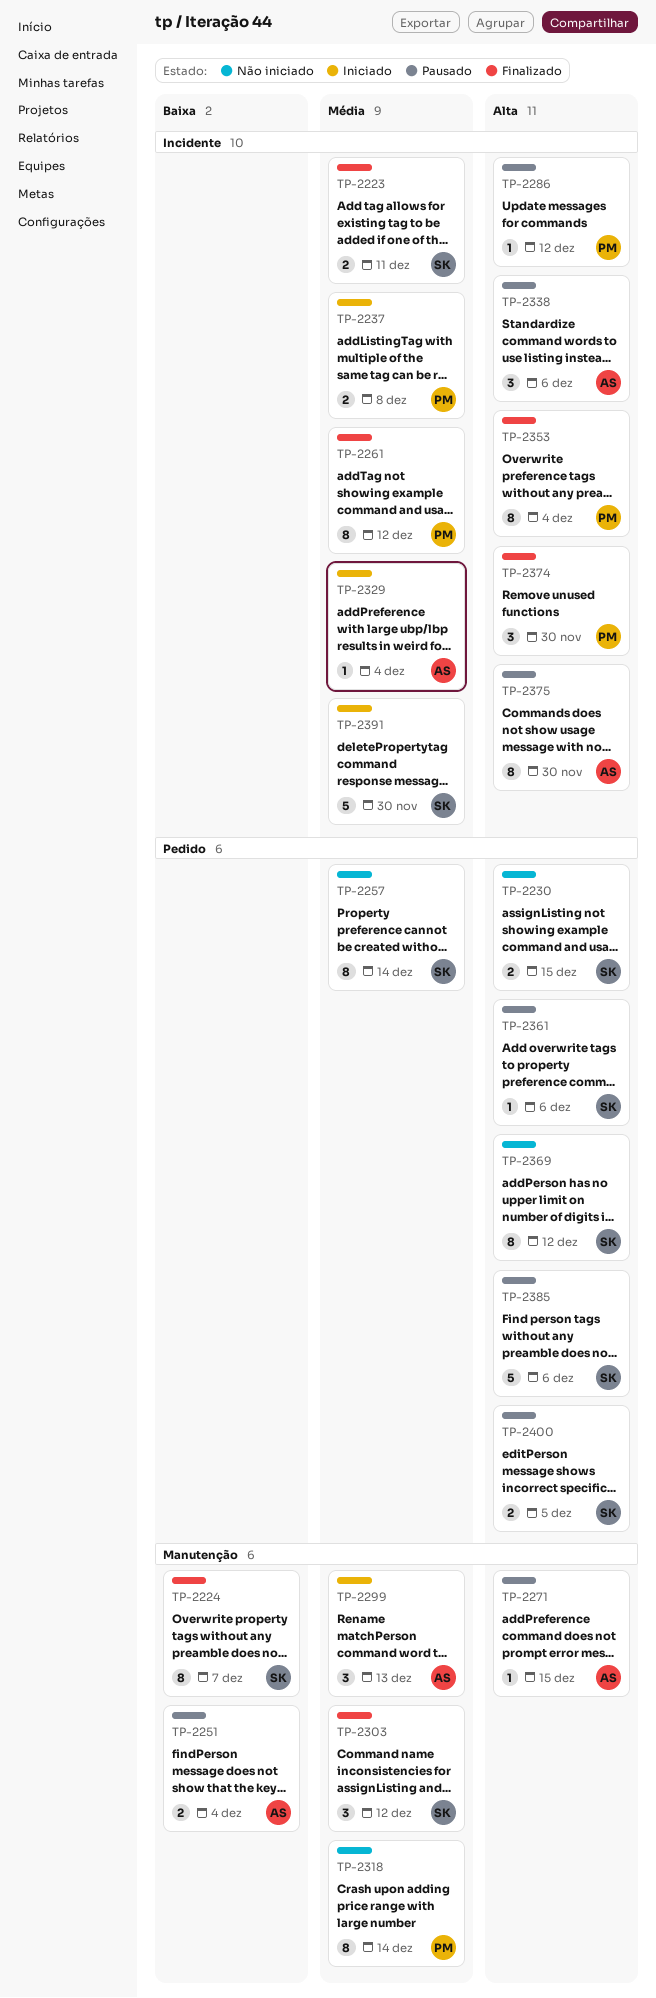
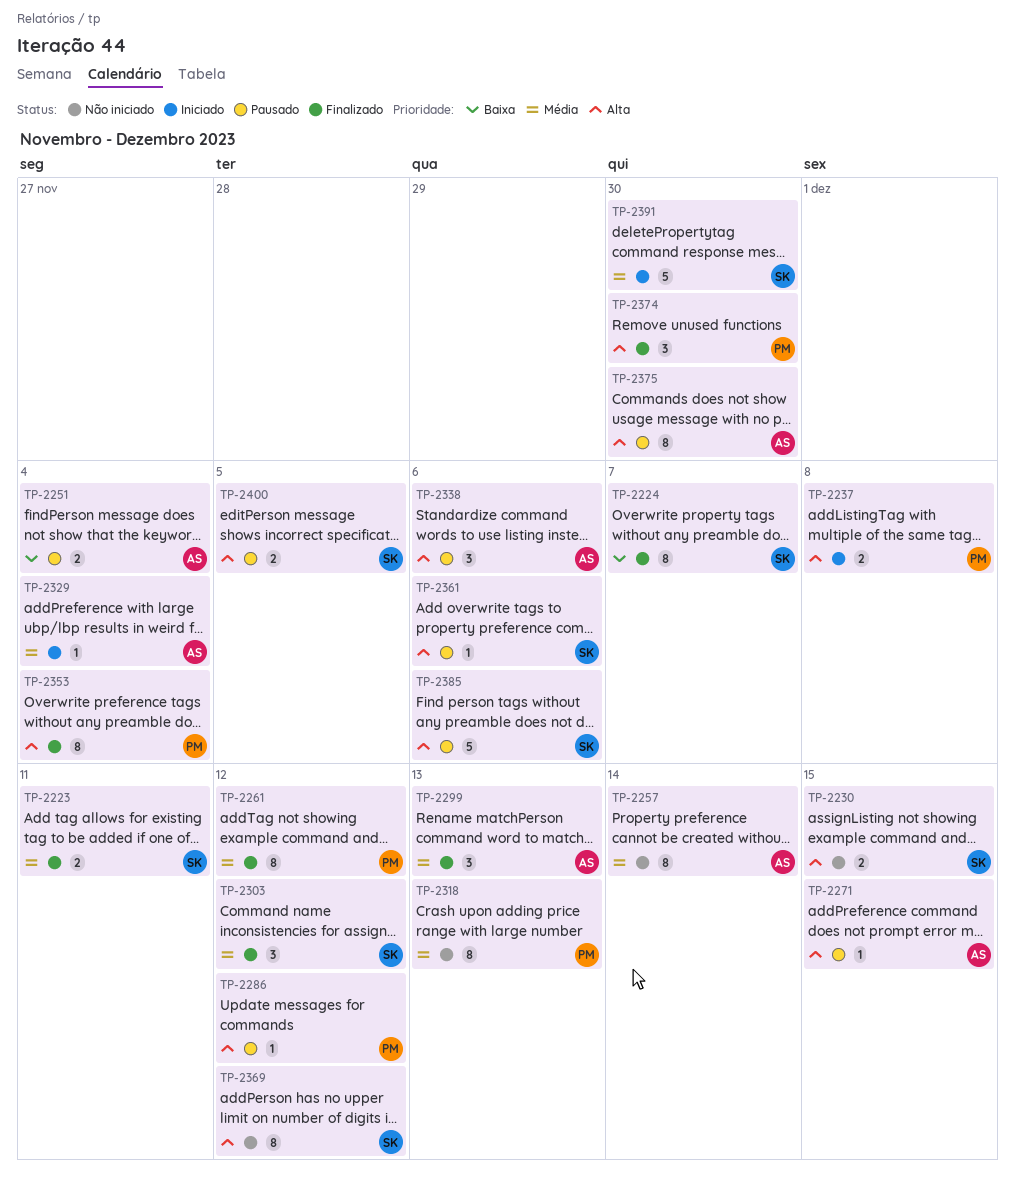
TP-2237, priority: Média -> Alta
TP-2257, owner: SK -> AS
TP-2299, status: Iniciado -> Finalizado
TP-2318, due: Dec 14 -> Dec 13

